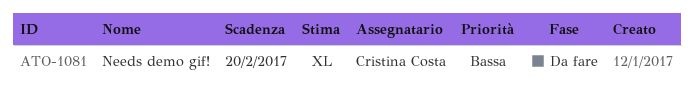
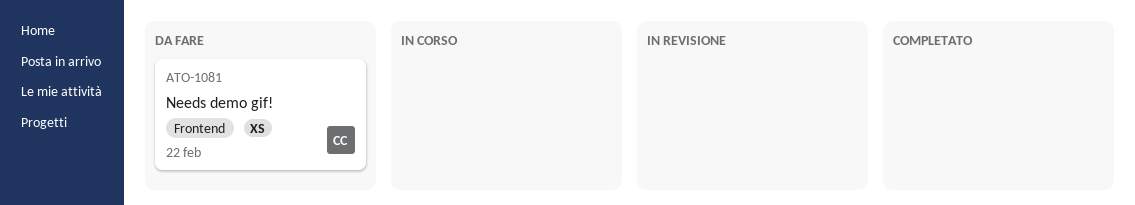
ATO-1081, estimate: XL -> XS
ATO-1081, due: Feb 20 -> Feb 22

